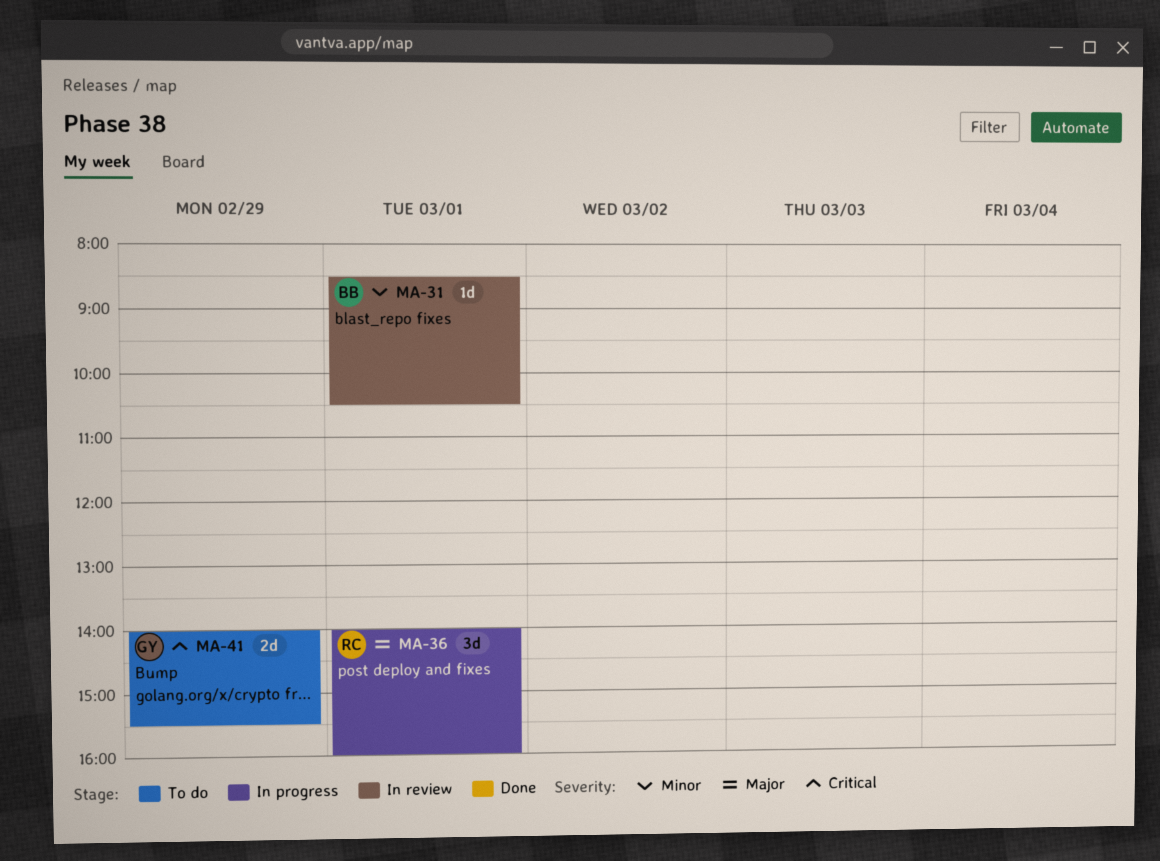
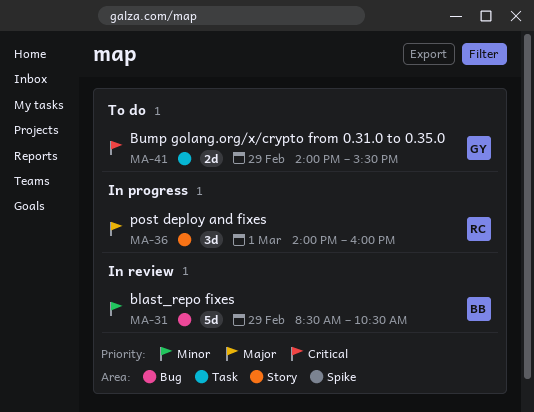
MA-31, estimate: 1d -> 5d
MA-31, day: Mar 1 -> Feb 29

